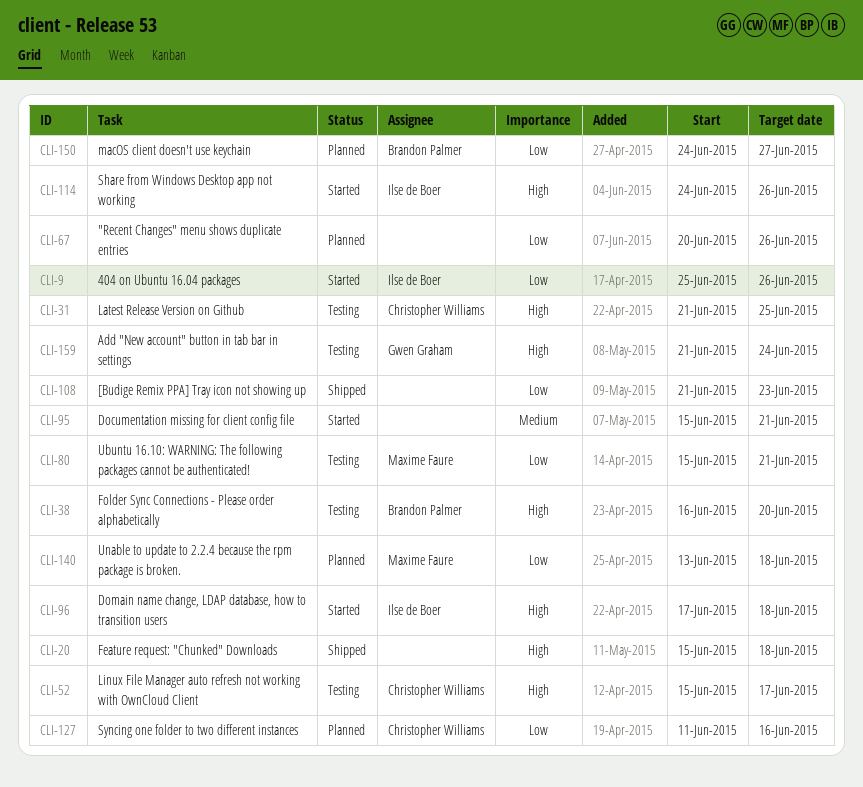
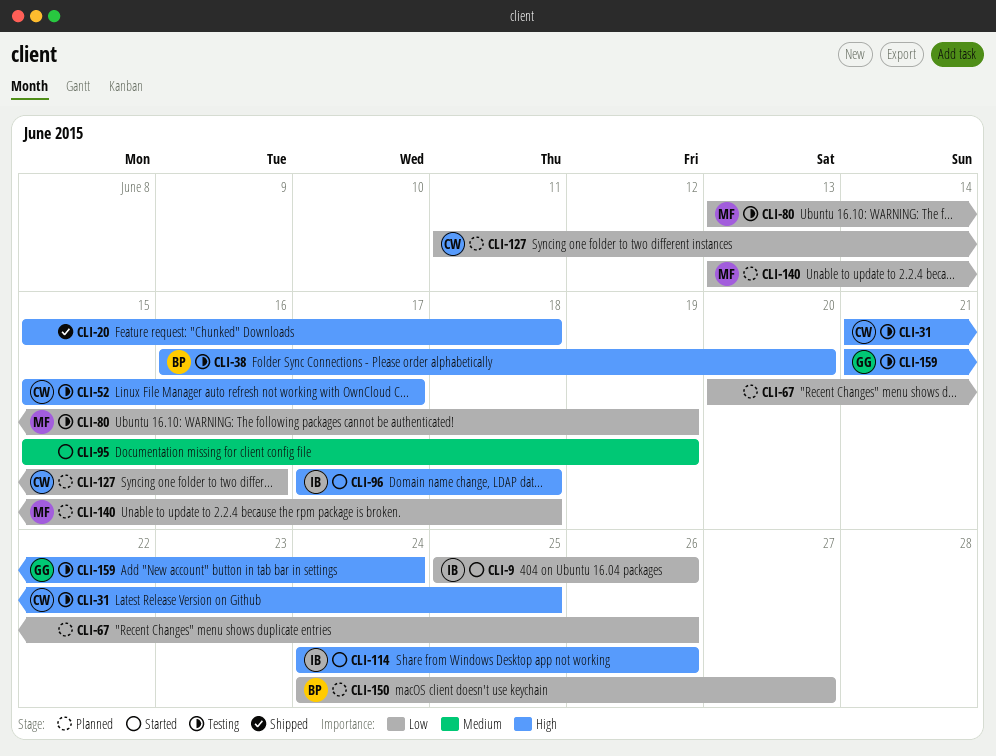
CLI-80, start: Jun 15 -> Jun 13
CLI-80, due: Jun 21 -> Jun 19
CLI-95, due: Jun 21 -> Jun 19
CLI-108: present -> none

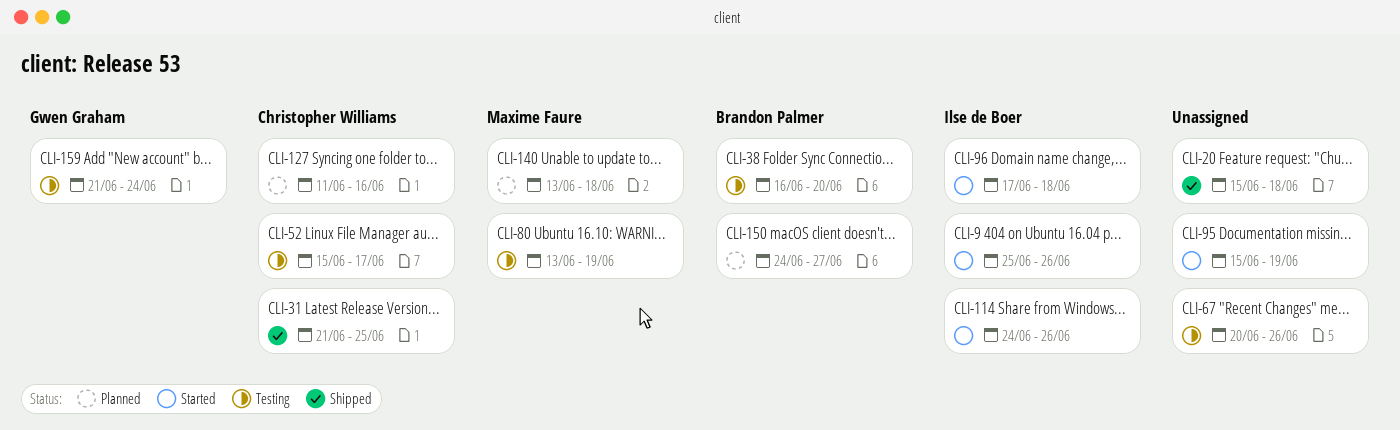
CLI-31, status: Testing -> Shipped
CLI-67, status: Planned -> Testing

